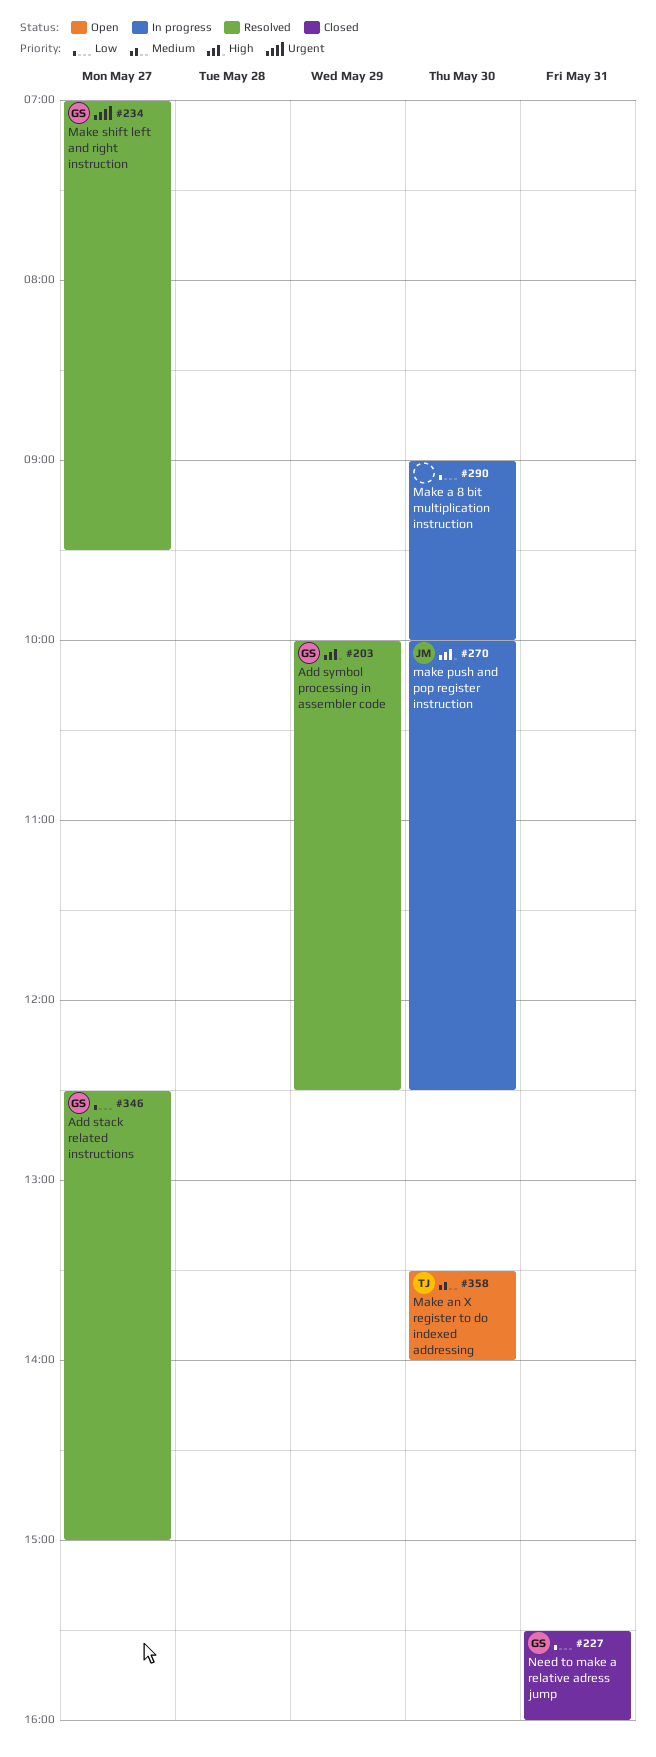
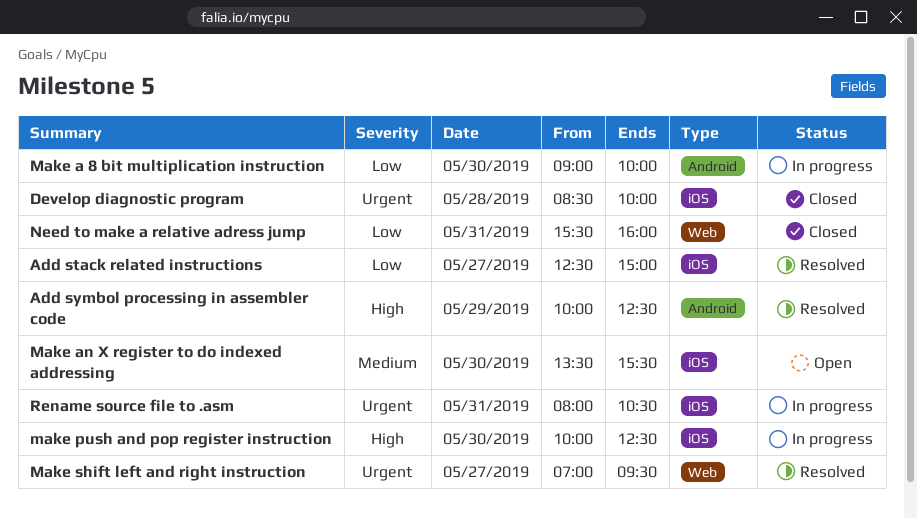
Develop diagnostic program: none -> present
Make an X register to do indexed addressing, ends: 14:00 -> 15:30
Rename source file to .asm: none -> present

